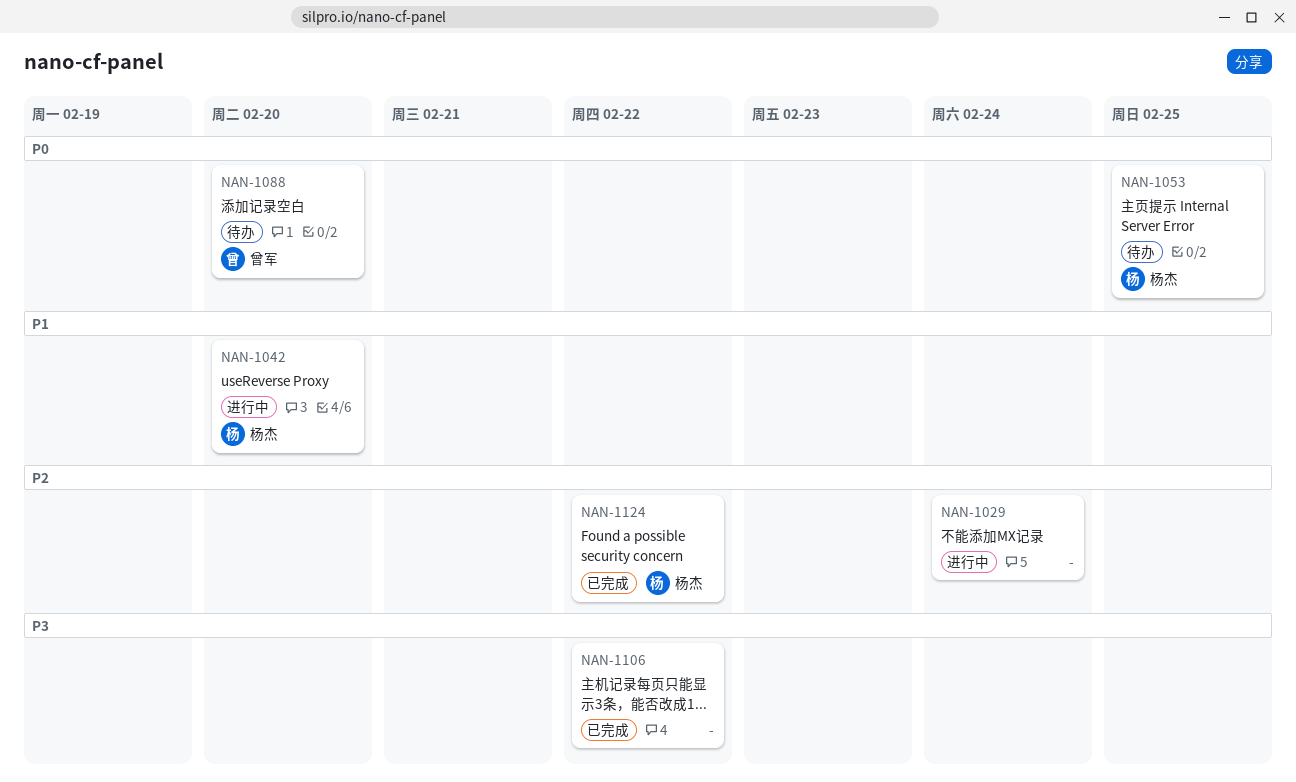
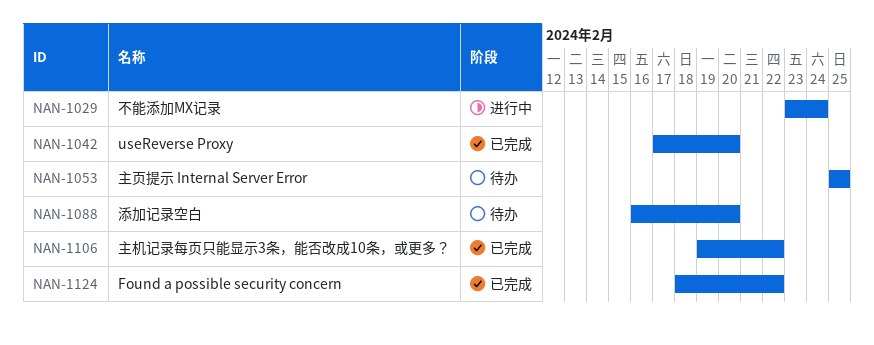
NAN-1042, status: 进行中 -> 已完成

